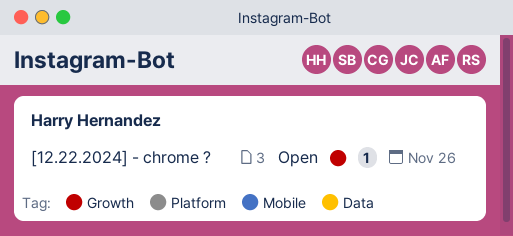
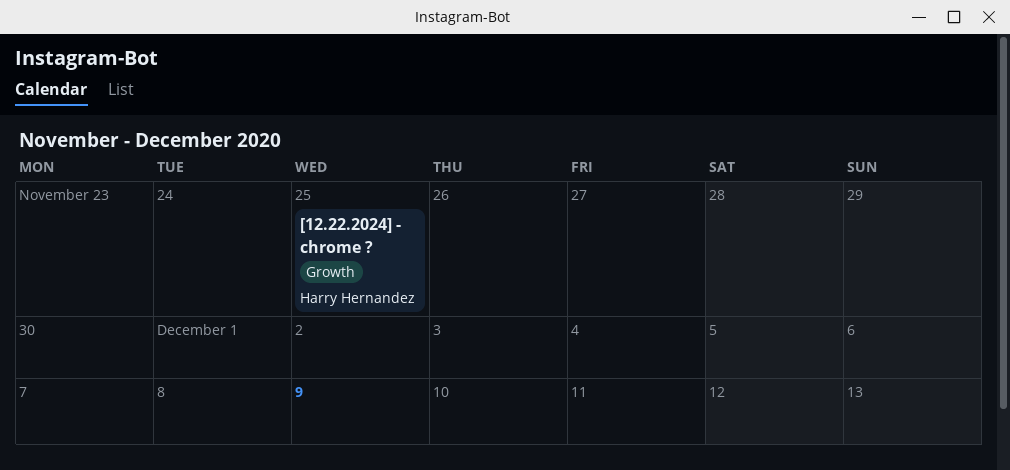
[12.22.2024] - chrome ?, due: Nov 26 -> Nov 25

